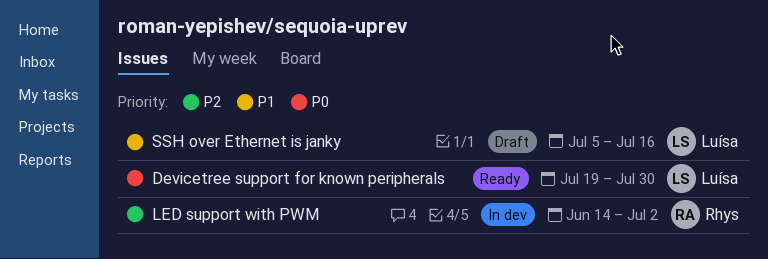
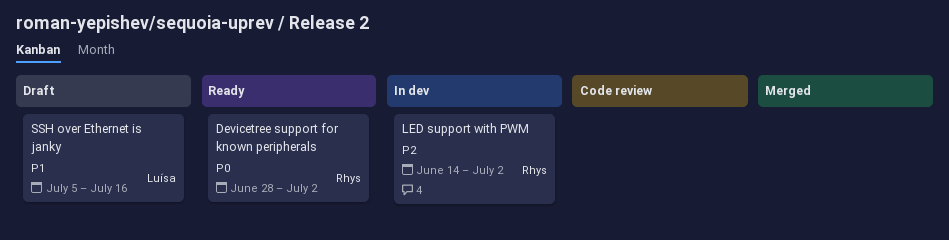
Devicetree support for known peripherals, owner: Luísa -> Rhys
Devicetree support for known peripherals, start: Jul 19 -> Jun 28
Devicetree support for known peripherals, due: Jul 30 -> Jul 2

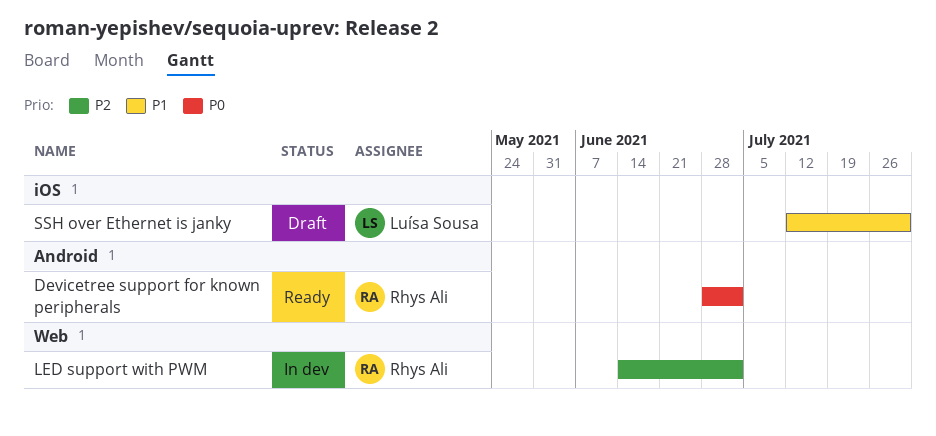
SSH over Ethernet is janky, start: Jul 5 -> Jul 12
SSH over Ethernet is janky, due: Jul 16 -> Jul 30

